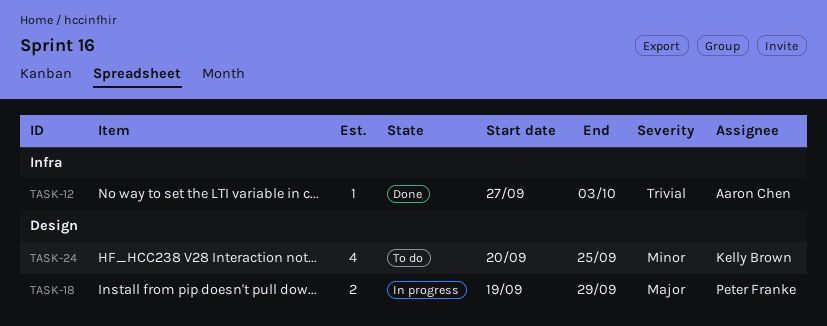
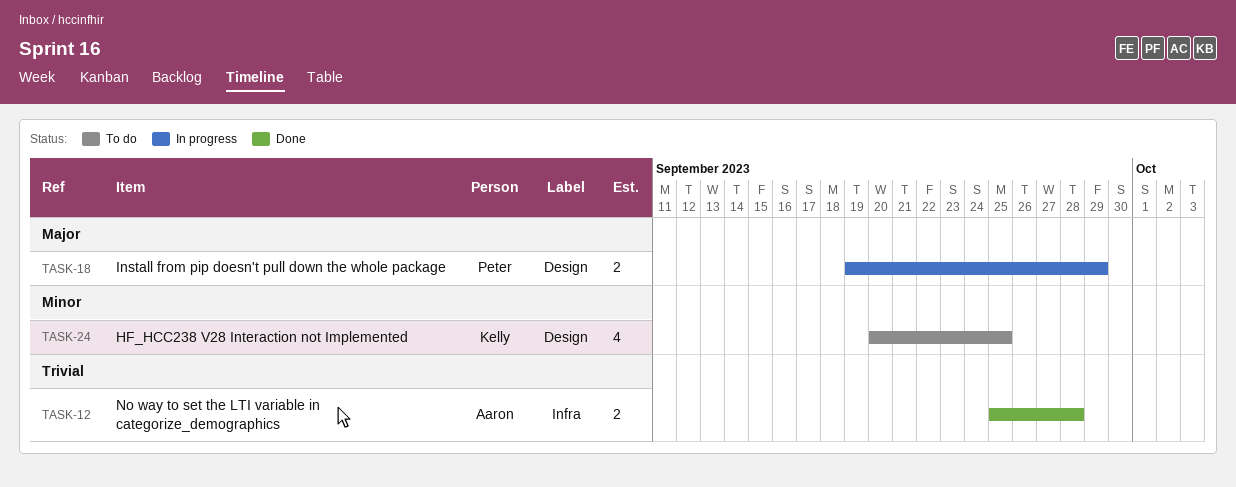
TASK-12, estimate: 1 -> 2
TASK-12, start: Sep 27 -> Sep 25
TASK-12, due: Oct 3 -> Sep 28

